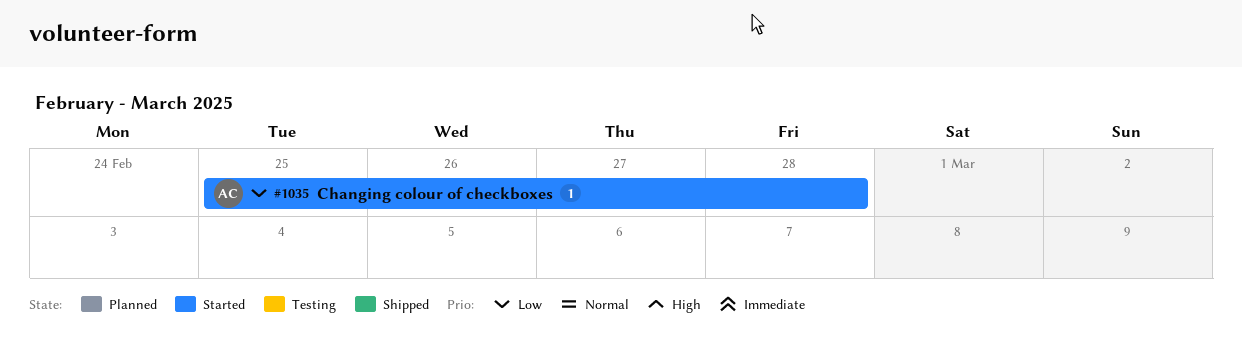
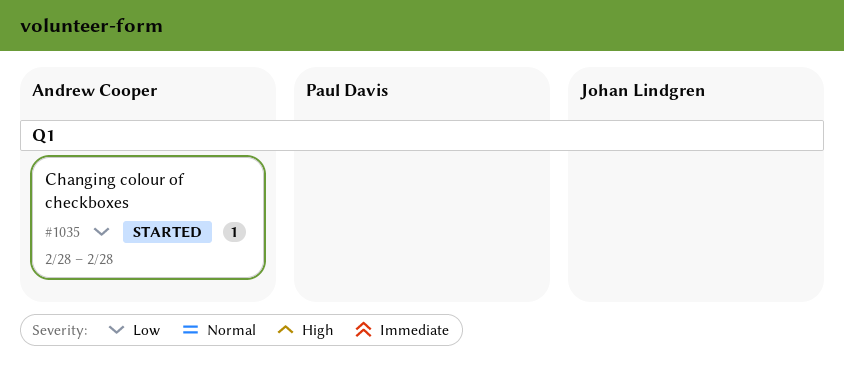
#1035, start: Feb 25 -> Feb 28

